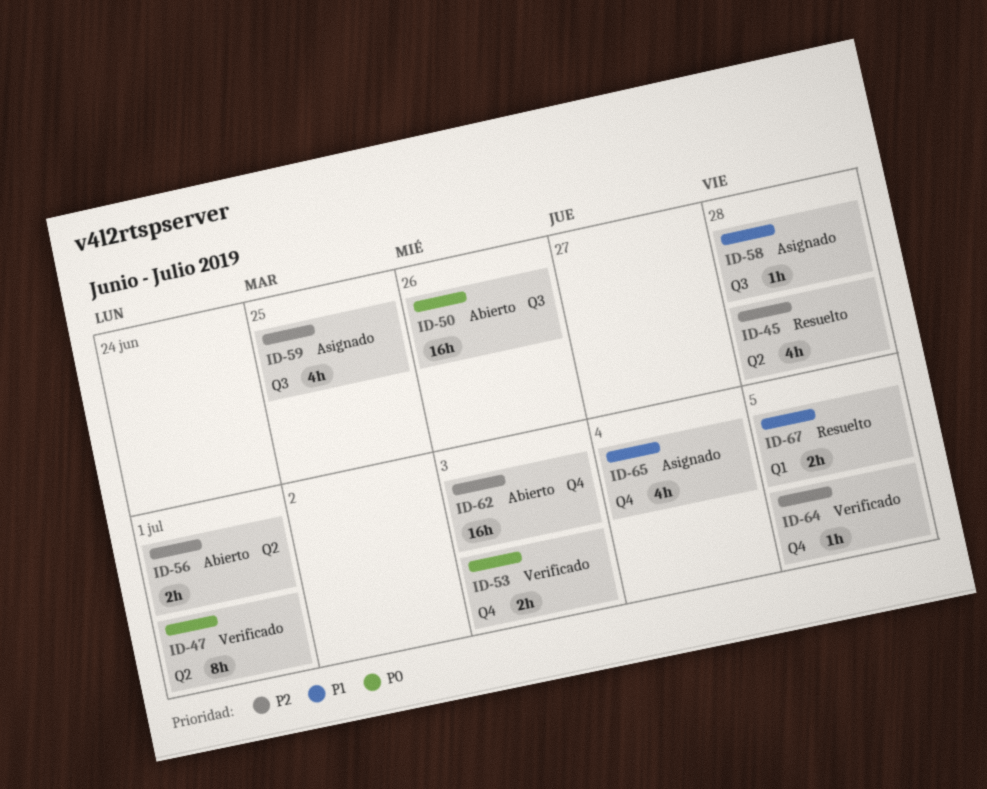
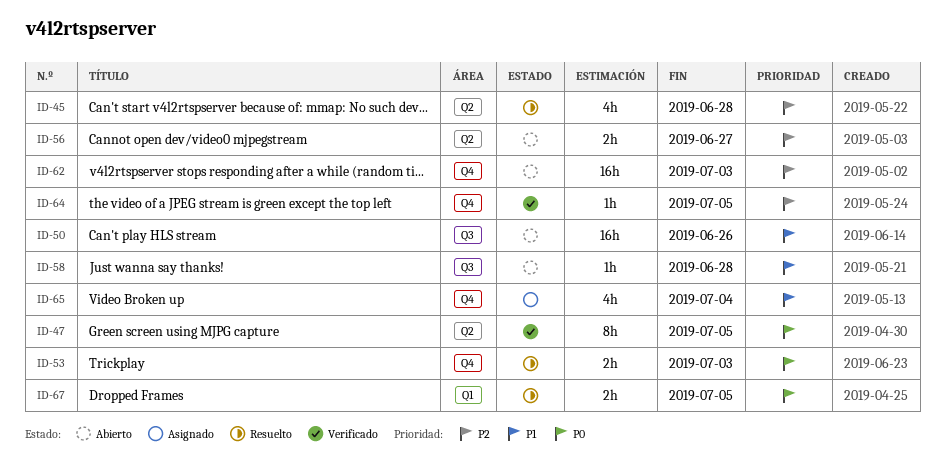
ID-47, due: Jul 1 -> Jul 5
ID-50, priority: P0 -> P1
ID-53, status: Verificado -> Resuelto
ID-56, due: Jul 1 -> Jun 27
ID-58, status: Asignado -> Abierto
ID-59: present -> none
ID-67, priority: P1 -> P0

